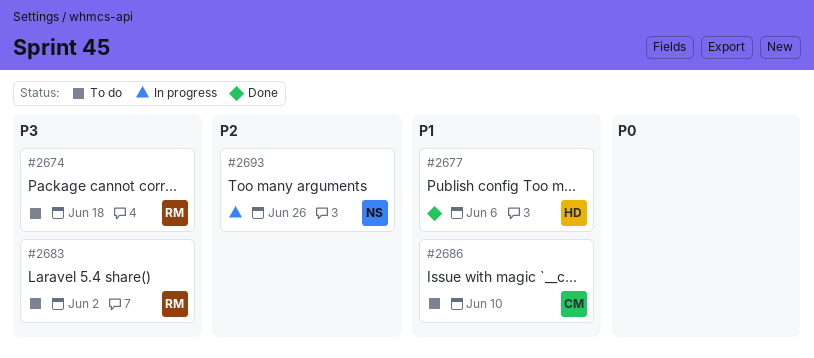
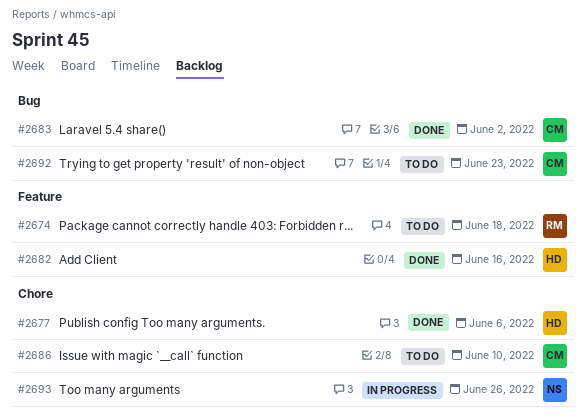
#2682: none -> present
#2683, status: To do -> Done
#2683, owner: RM -> CM
#2692: none -> present

